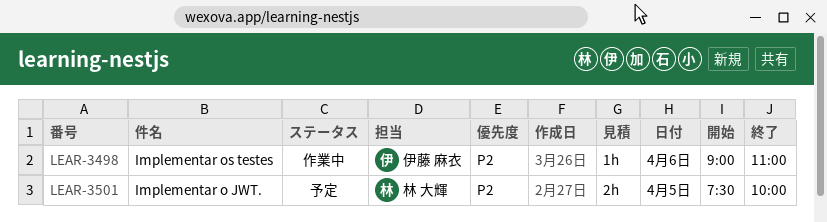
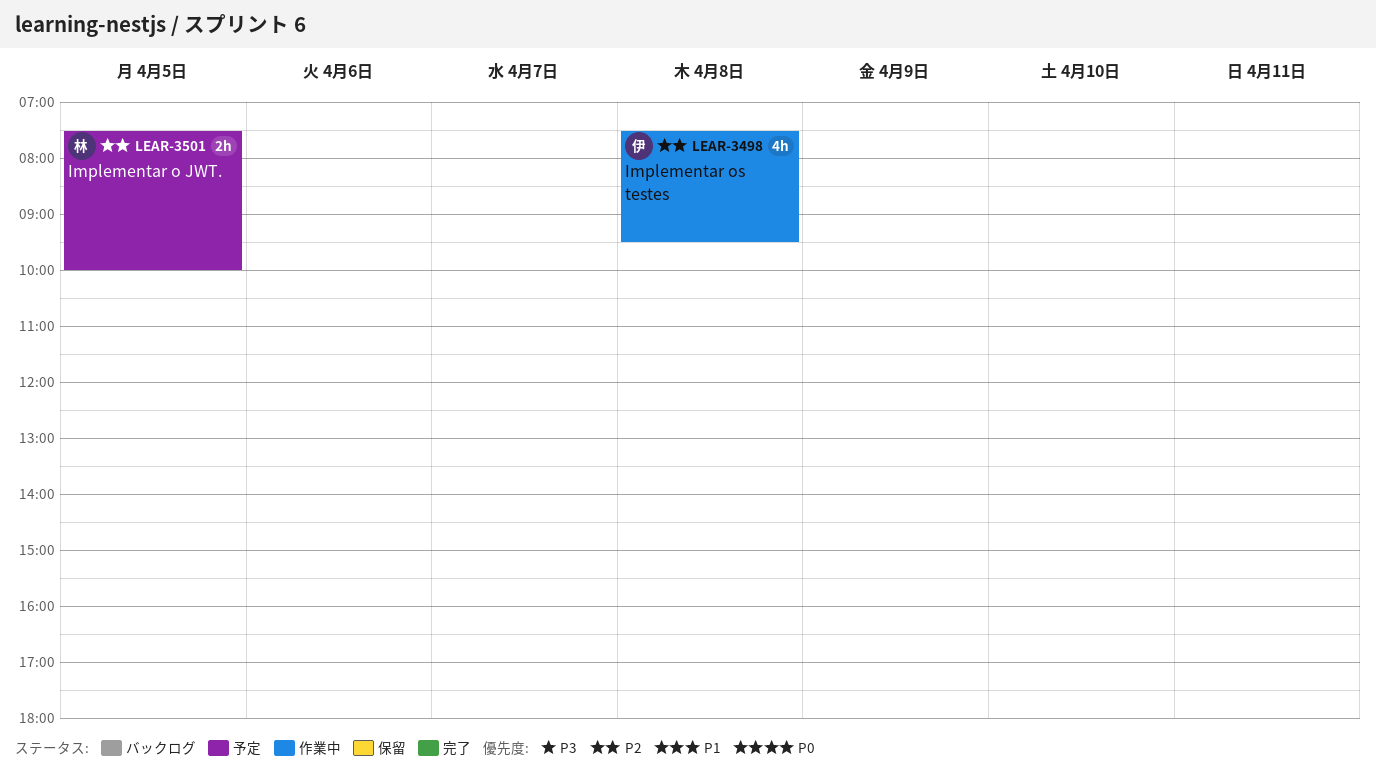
LEAR-3498, estimate: 1h -> 4h
LEAR-3498, day: Apr 6 -> Apr 8
LEAR-3498, begins: 09:00 -> 07:30
LEAR-3498, ends: 11:00 -> 09:30

